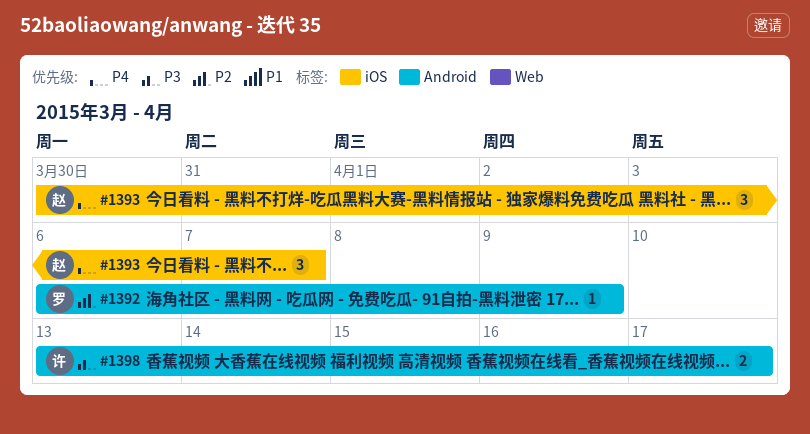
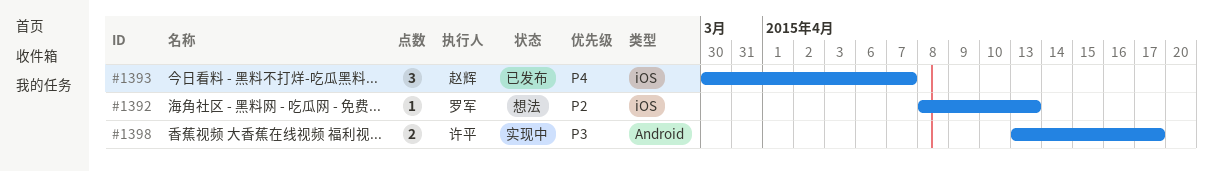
#1392, label: Android -> iOS
#1392, start: Apr 6 -> Apr 8
#1392, due: Apr 9 -> Apr 13

